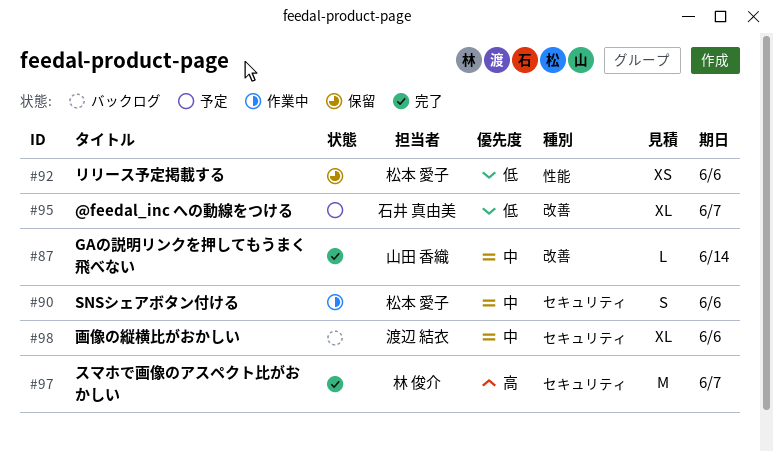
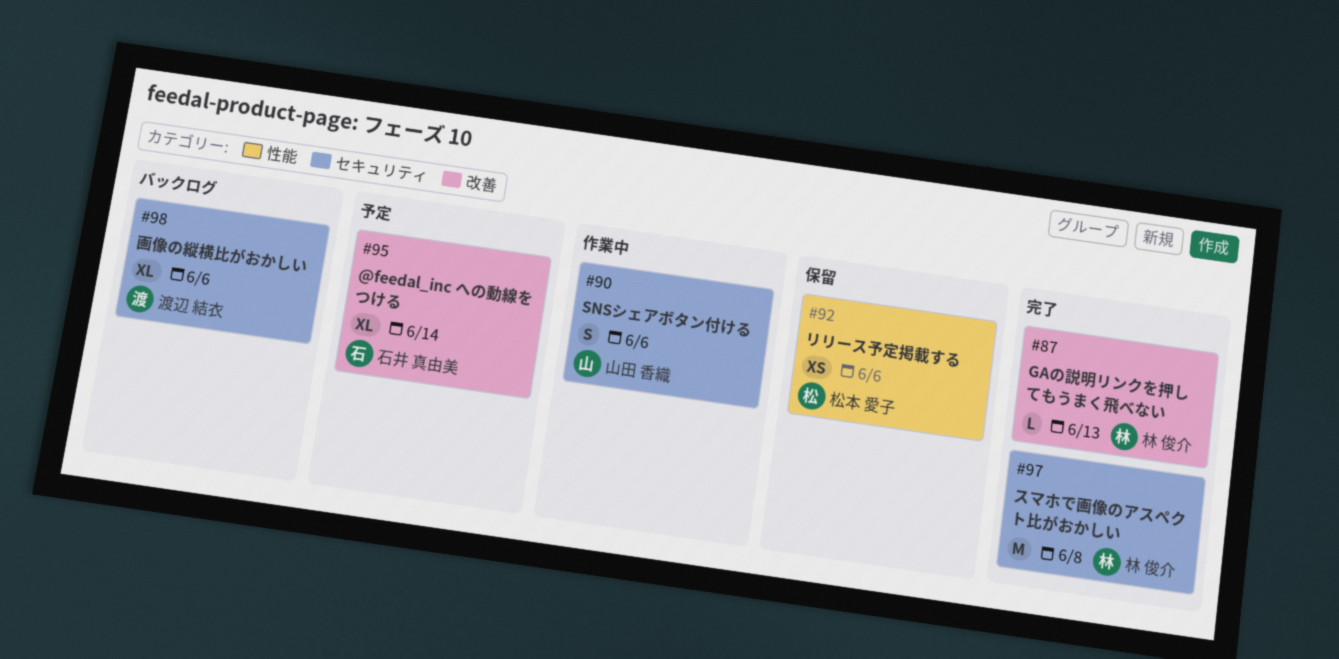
#87, owner: 山田 香織 -> 林 俊介
#87, due: Jun 14 -> Jun 13
#90, owner: 松本 愛子 -> 山田 香織
#95, due: Jun 7 -> Jun 14
#97, due: Jun 7 -> Jun 8

